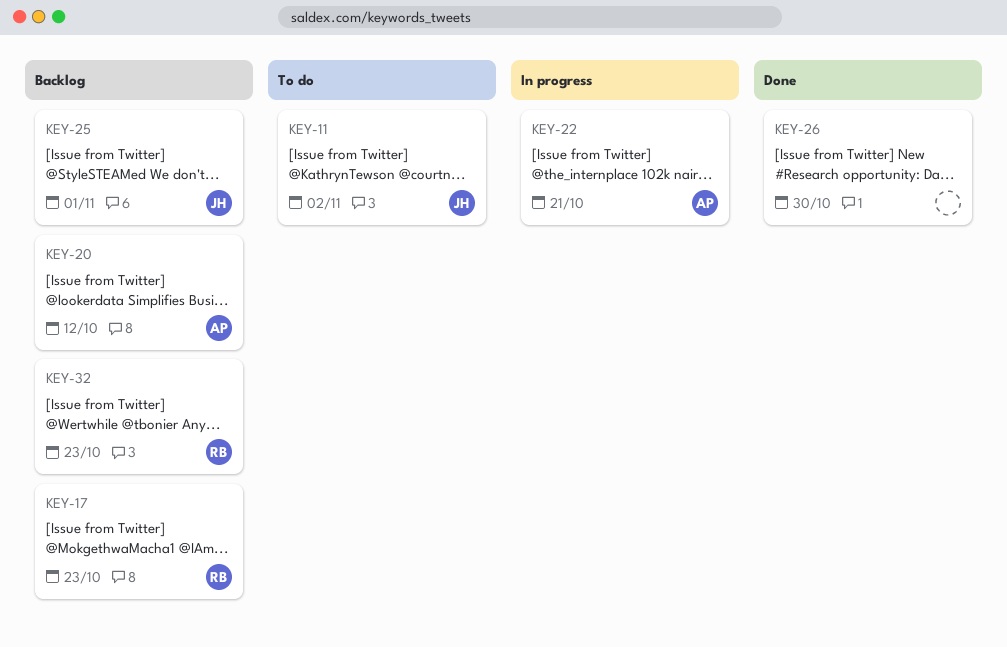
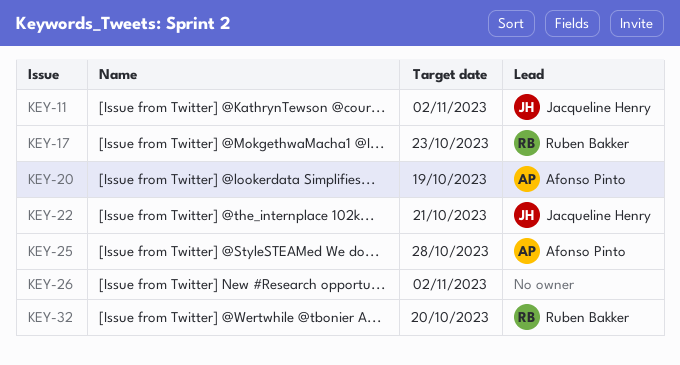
KEY-20, due: Oct 12 -> Oct 19
KEY-22, owner: Afonso Pinto -> Jacqueline Henry
KEY-25, owner: Jacqueline Henry -> Afonso Pinto
KEY-25, due: Nov 1 -> Oct 28
KEY-26, due: Oct 30 -> Nov 2
KEY-32, due: Oct 23 -> Oct 20

